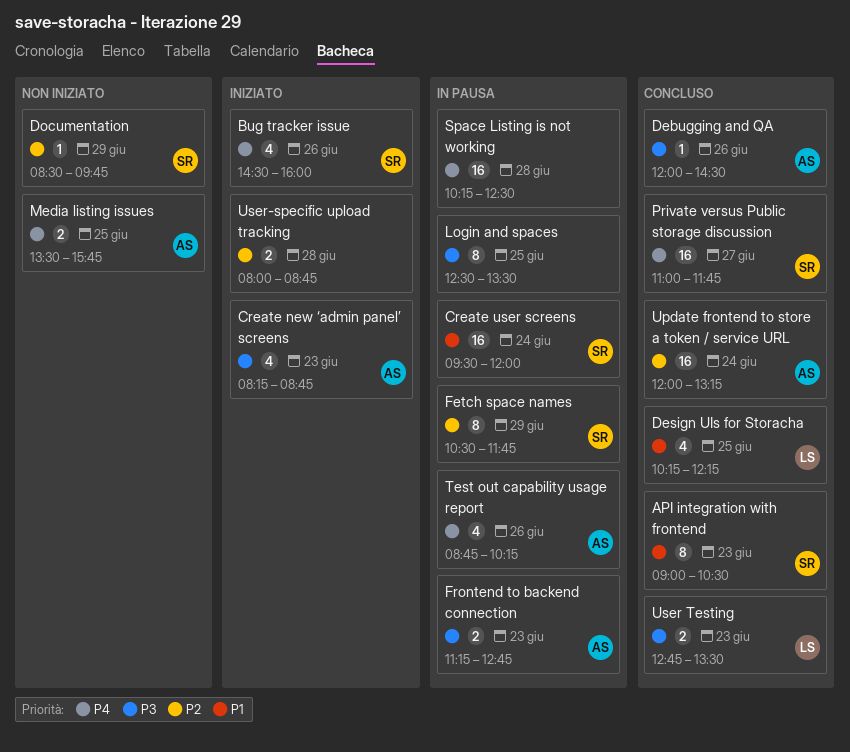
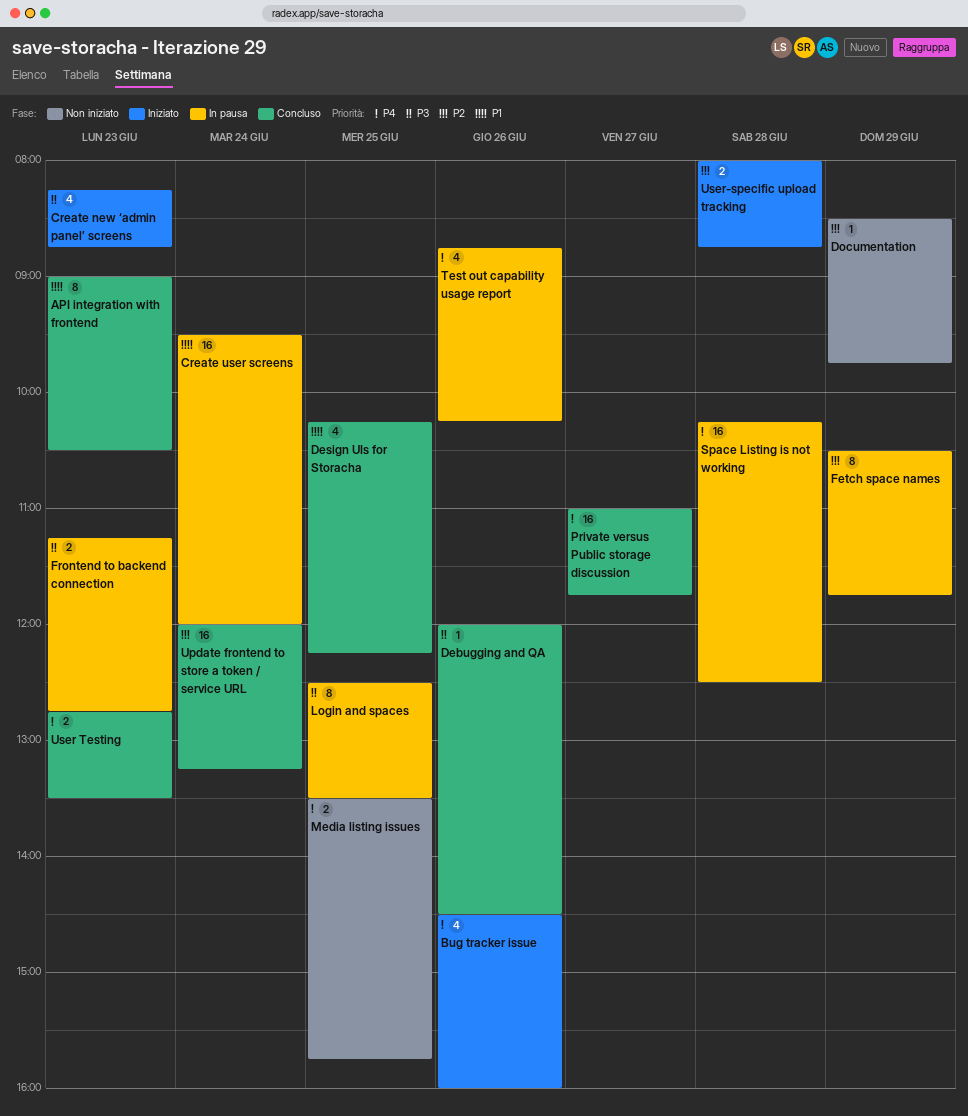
User Testing, priority: P3 -> P4

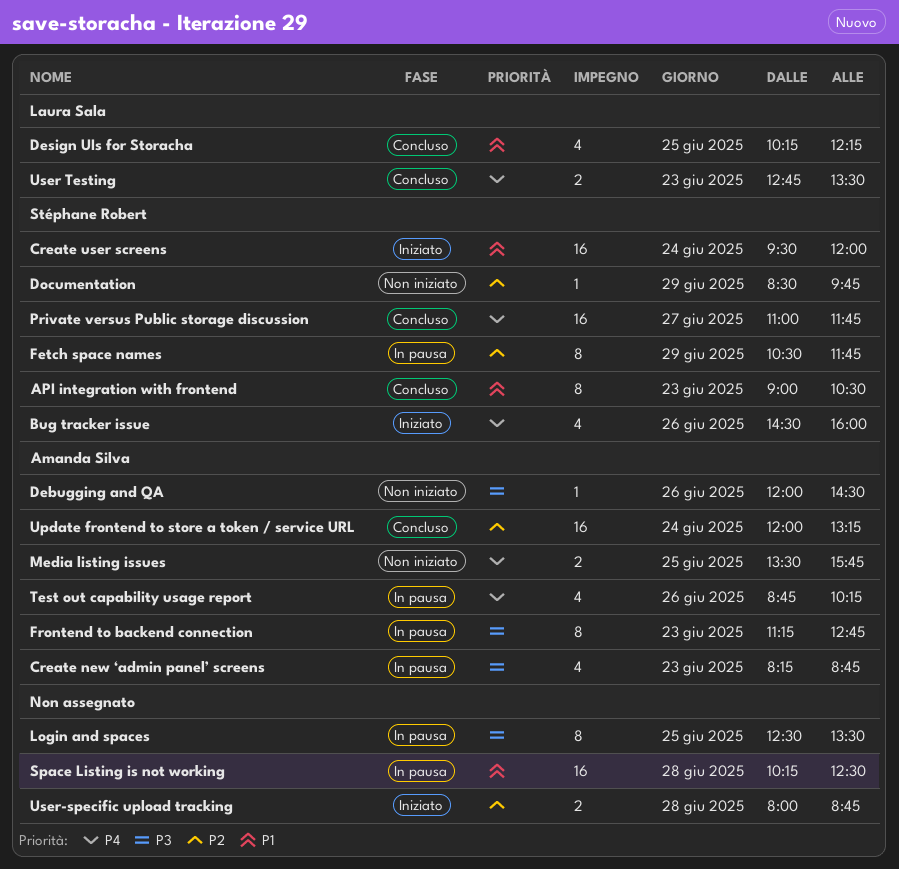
Create new ‘admin panel’ screens, status: Iniziato -> In pausa
Create user screens, status: In pausa -> Iniziato
Debugging and QA, status: Concluso -> Non iniziato
Frontend to backend connection, estimate: 2 -> 8
Space Listing is not working, priority: P4 -> P1

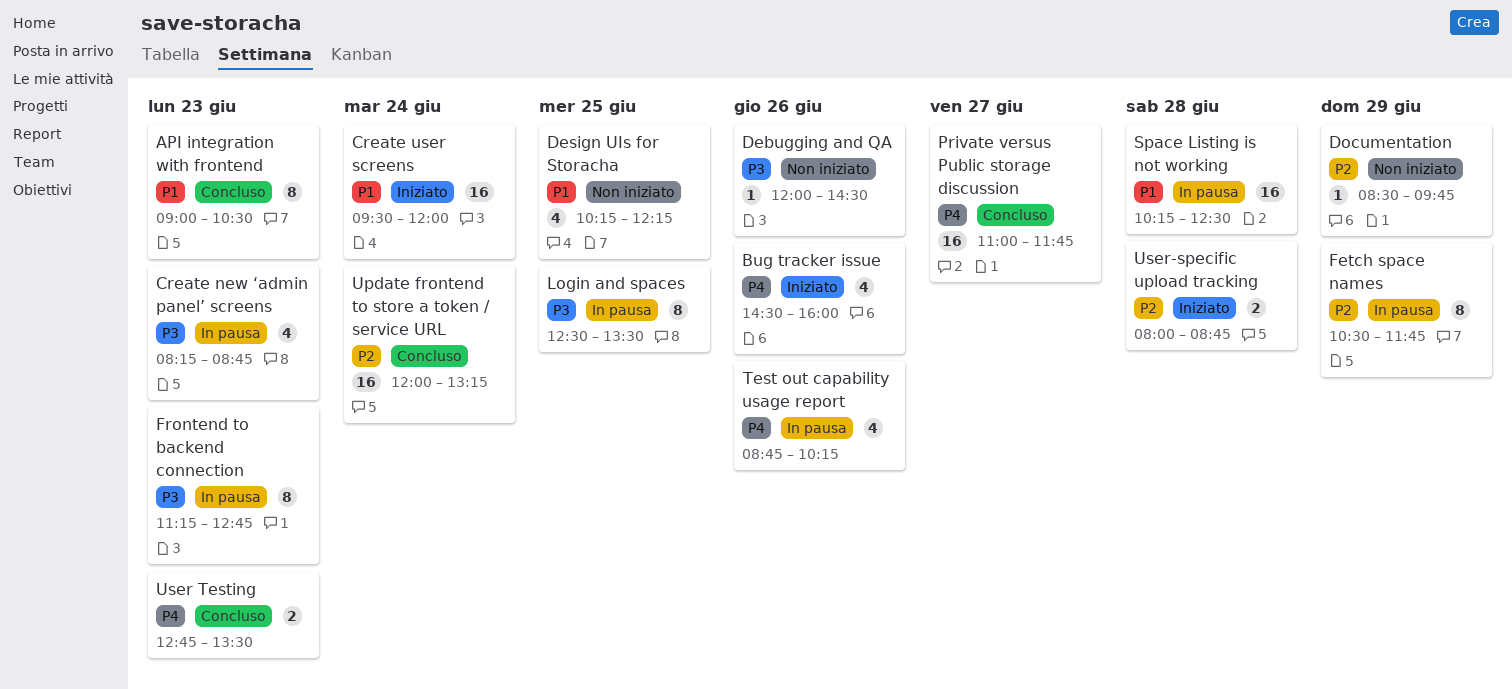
Design UIs for Storacha, status: Concluso -> Non iniziato
Media listing issues: present -> none

